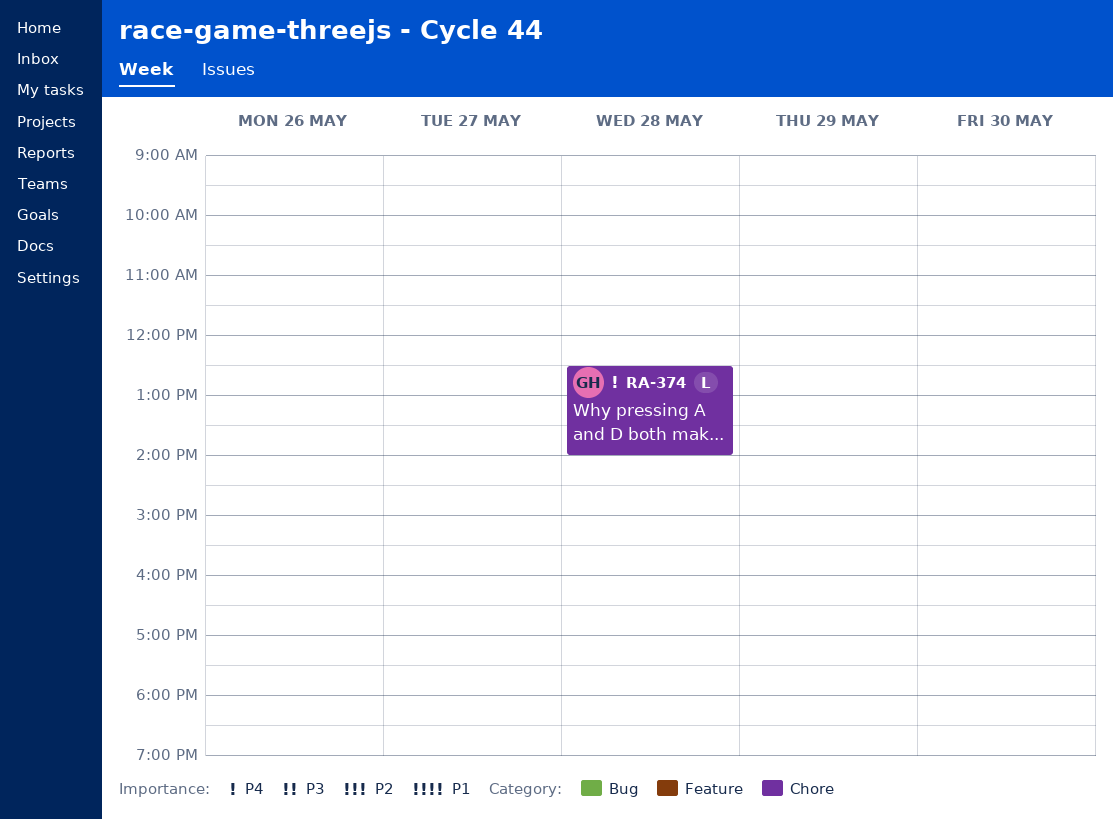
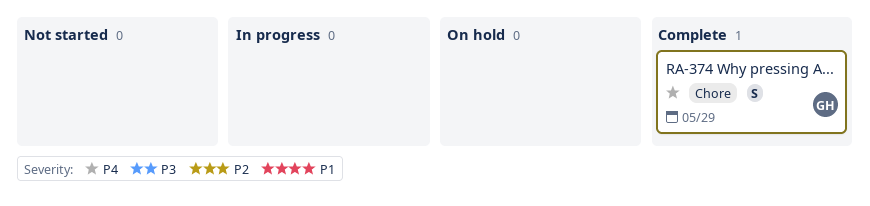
RA-374, estimate: L -> S
RA-374, day: May 28 -> May 29

